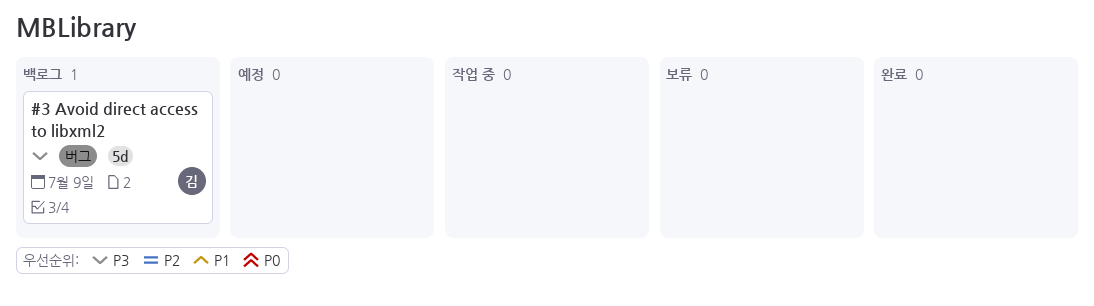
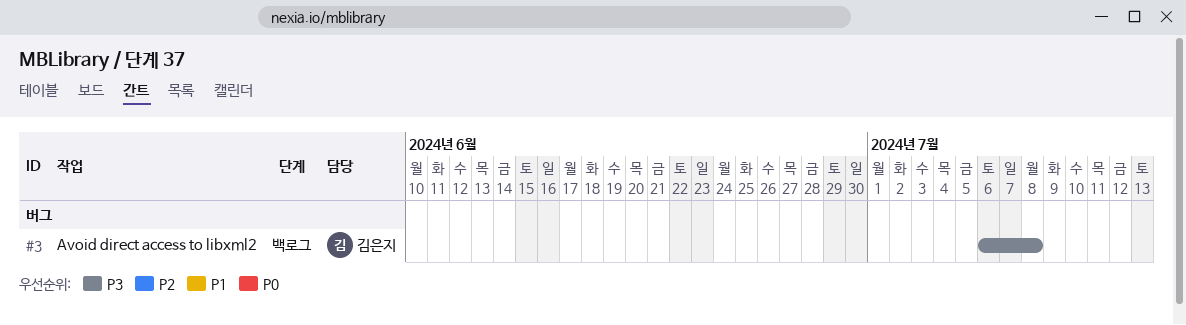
#3, due: Jul 9 -> Jul 8

